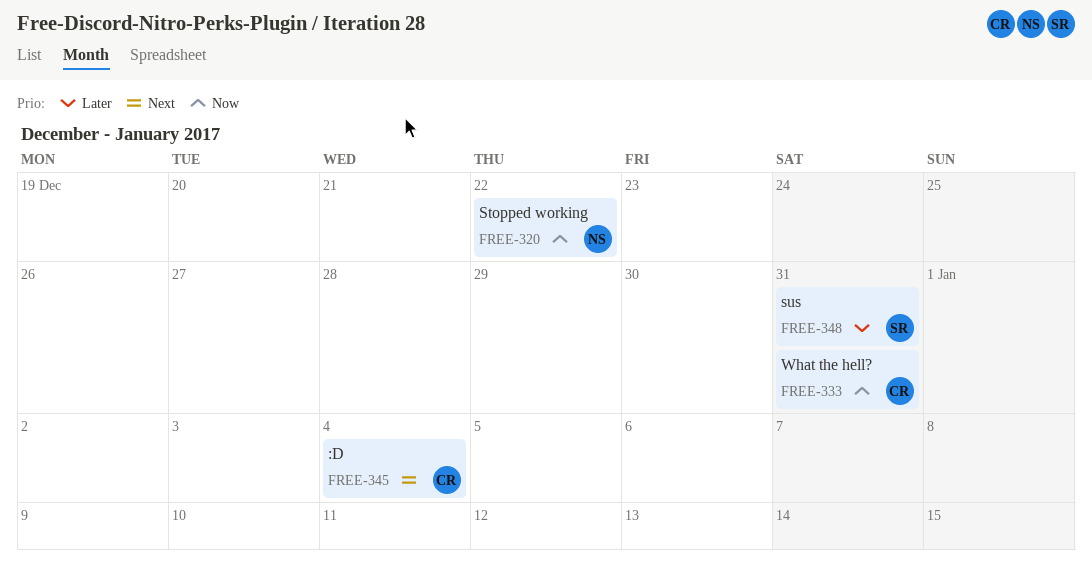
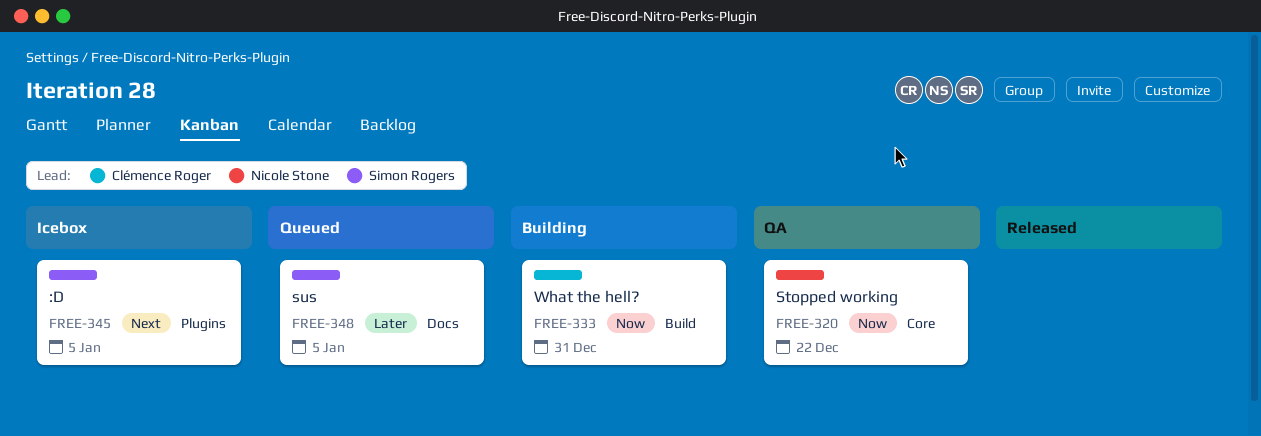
FREE-345, owner: Clémence Roger -> Simon Rogers
FREE-345, due: Jan 4 -> Jan 5
FREE-348, due: Dec 31 -> Jan 5

